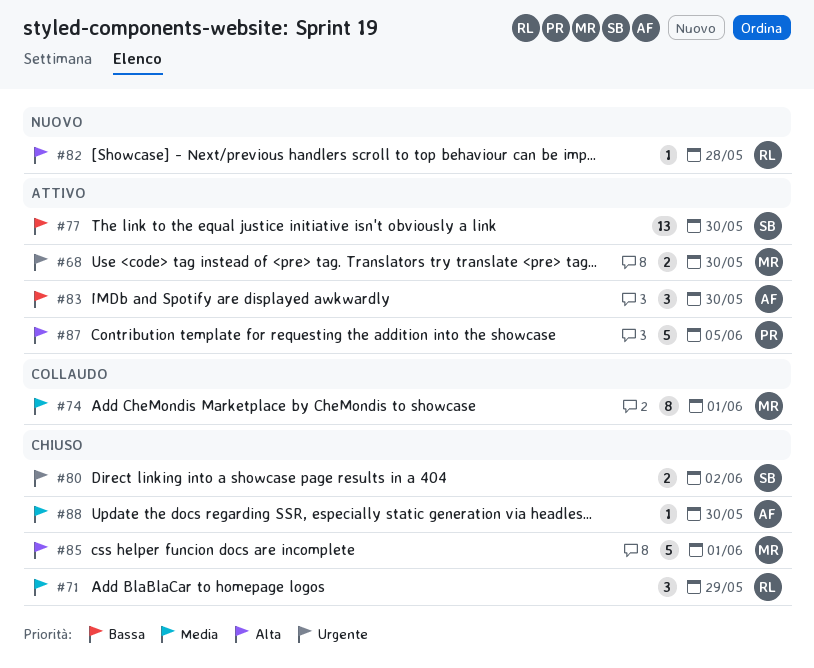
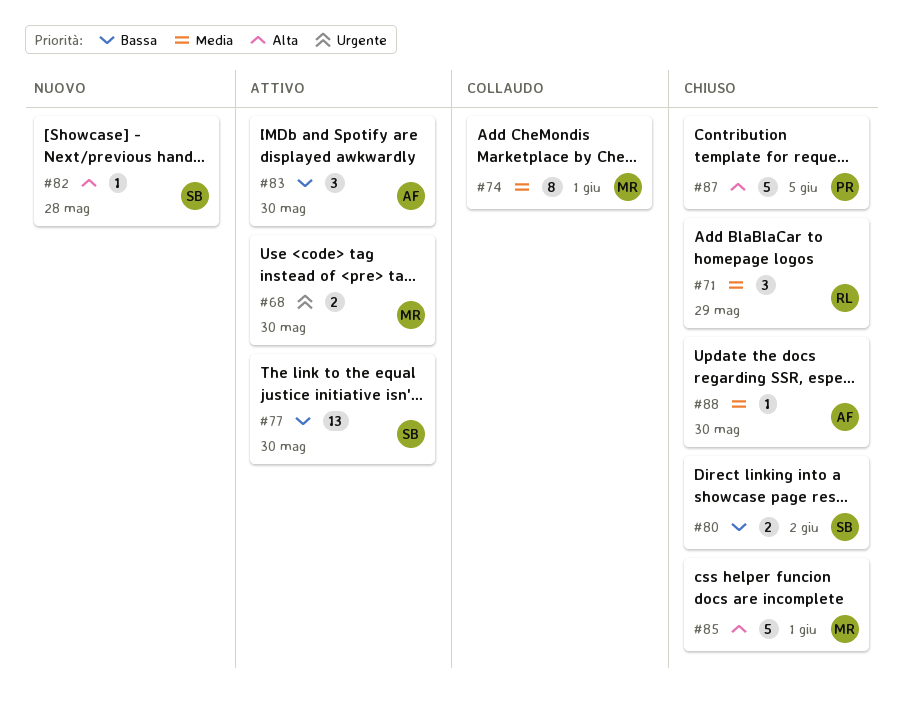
#80, priority: Urgente -> Bassa
#82, owner: RL -> SB
#87, status: Attivo -> Chiuso

